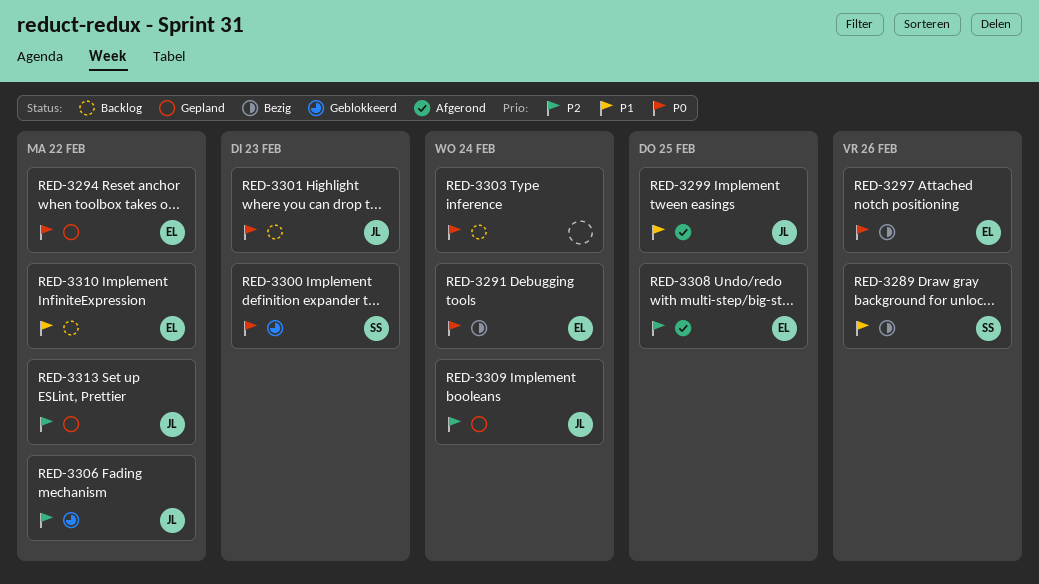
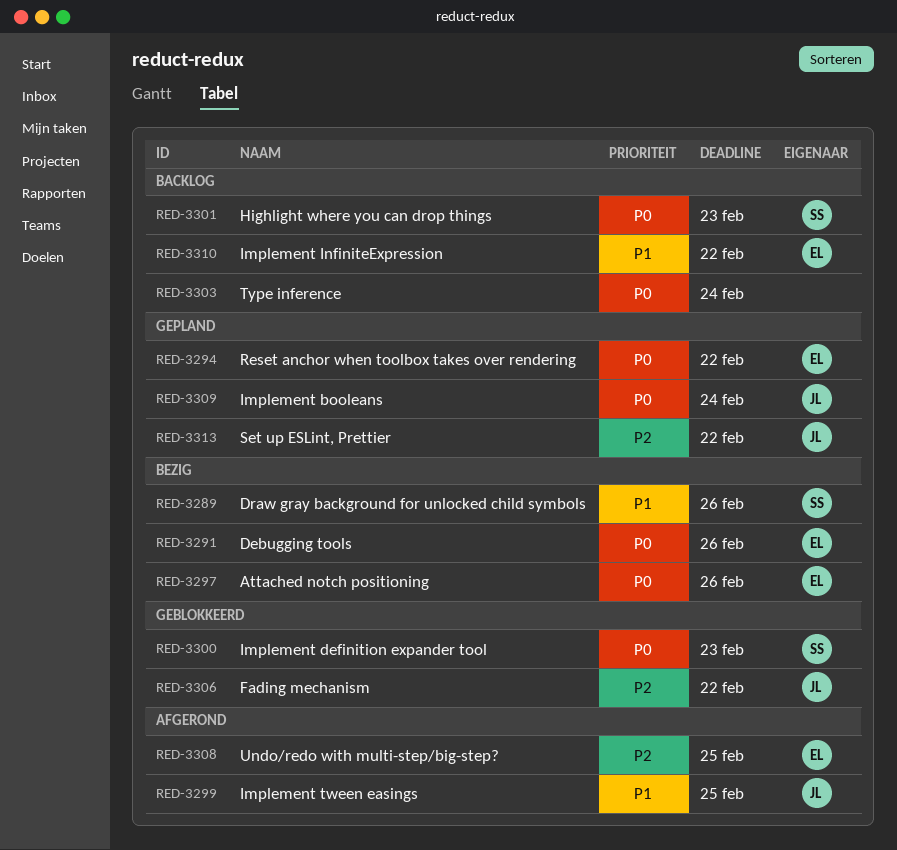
RED-3291, due: Feb 24 -> Feb 26
RED-3301, owner: JL -> SS
RED-3309, priority: P2 -> P0

